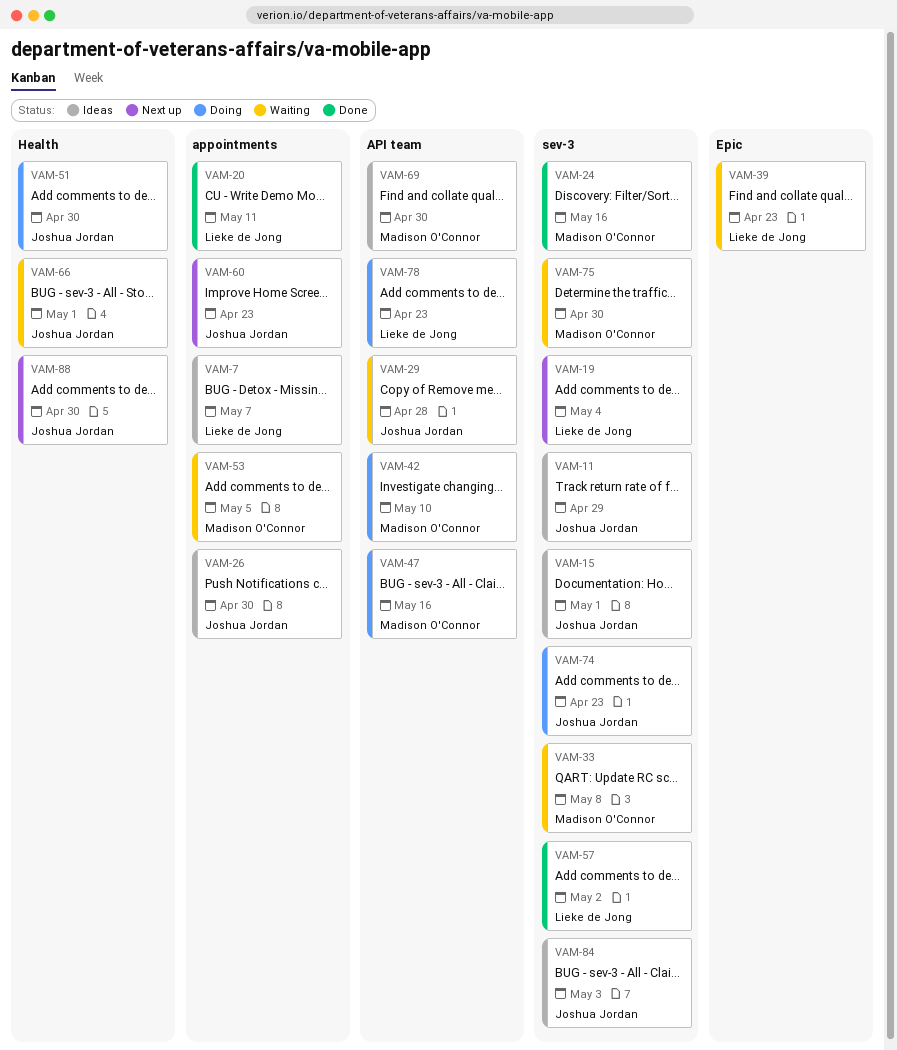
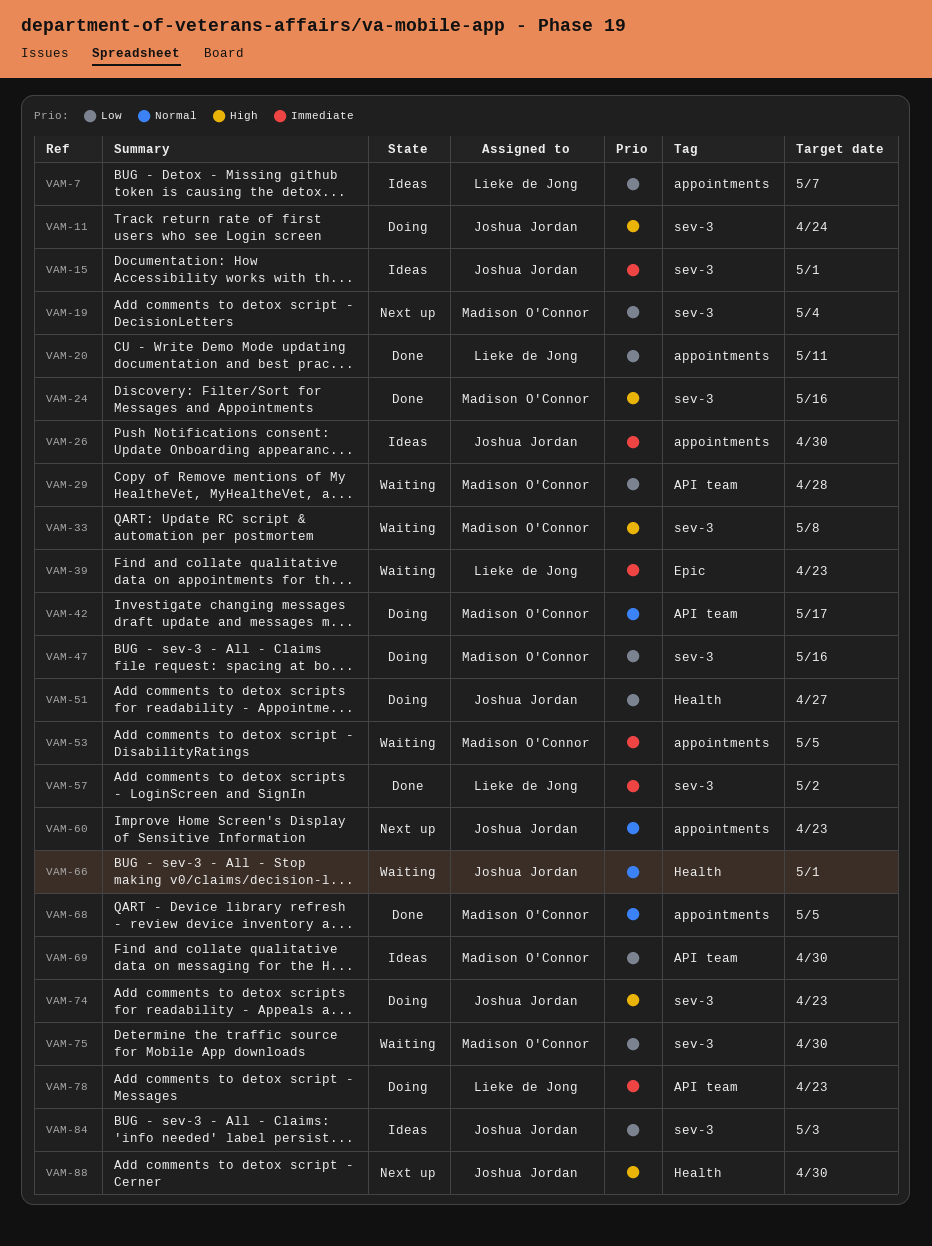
VAM-11, status: Ideas -> Doing
VAM-11, due: Apr 29 -> Apr 24
VAM-19, owner: Lieke de Jong -> Madison O'Connor
VAM-29, owner: Joshua Jordan -> Madison O'Connor
VAM-42, due: May 10 -> May 17
VAM-47, label: API team -> sev-3
VAM-51, due: Apr 30 -> Apr 27
VAM-68: none -> present

